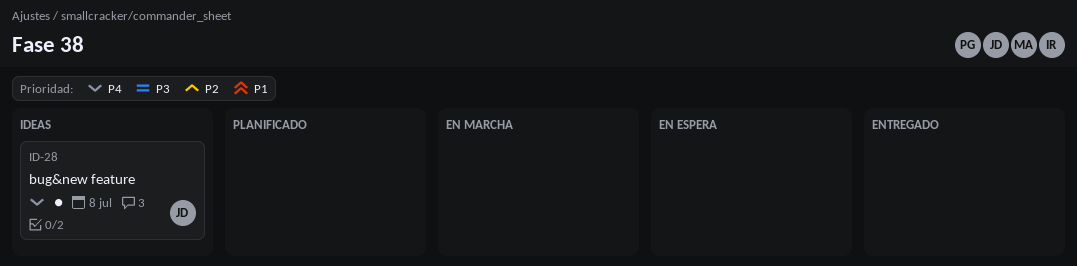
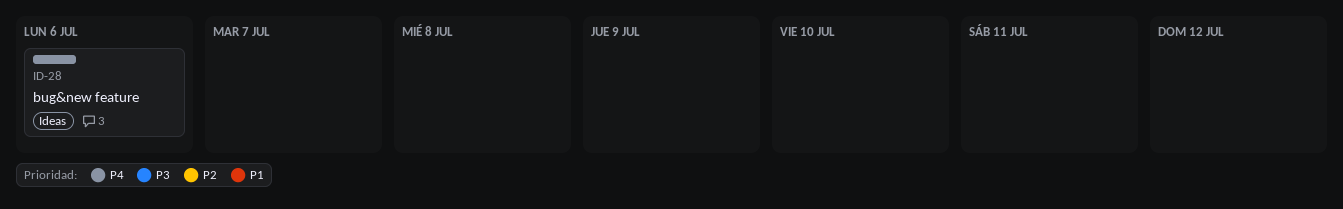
ID-28, due: Jul 8 -> Jul 6

